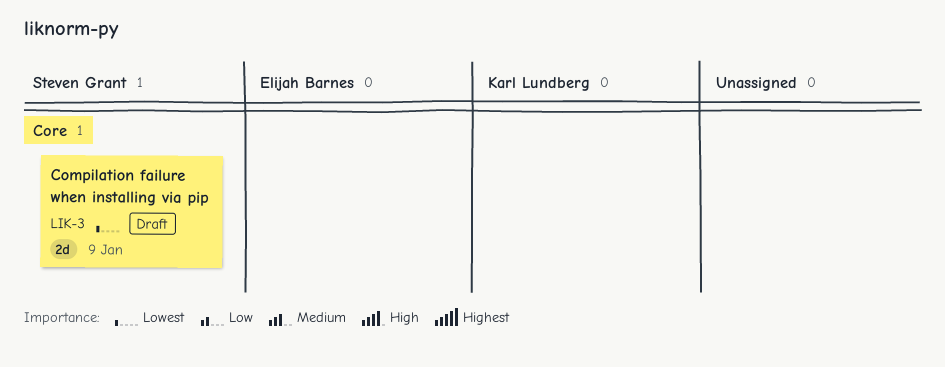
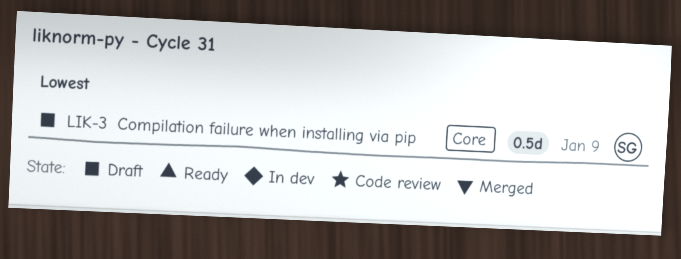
LIK-3, estimate: 2d -> 0.5d

